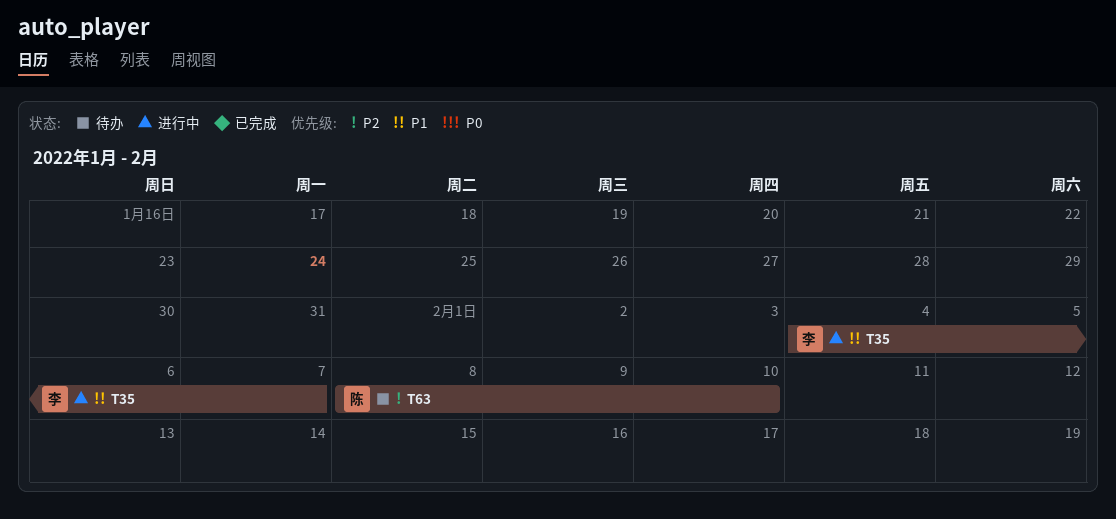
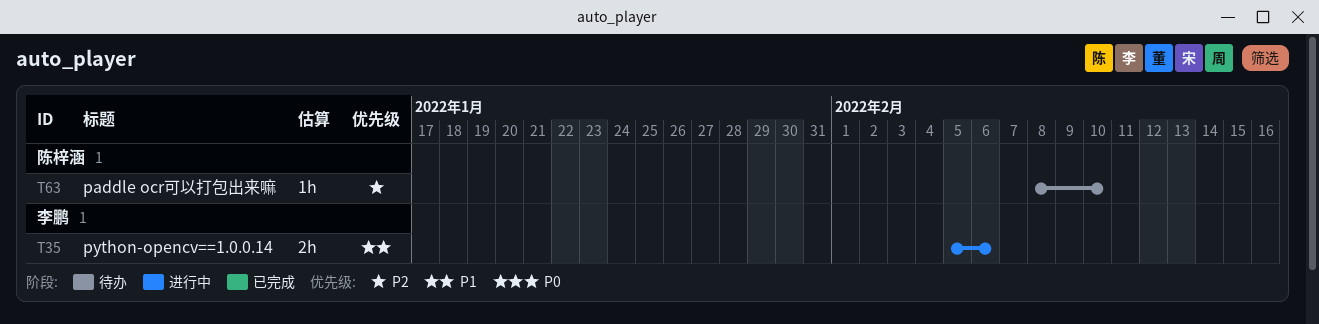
T35, start: Feb 4 -> Feb 5
T35, due: Feb 7 -> Feb 6

